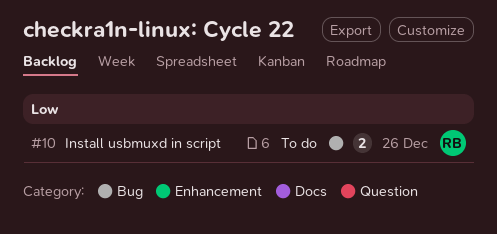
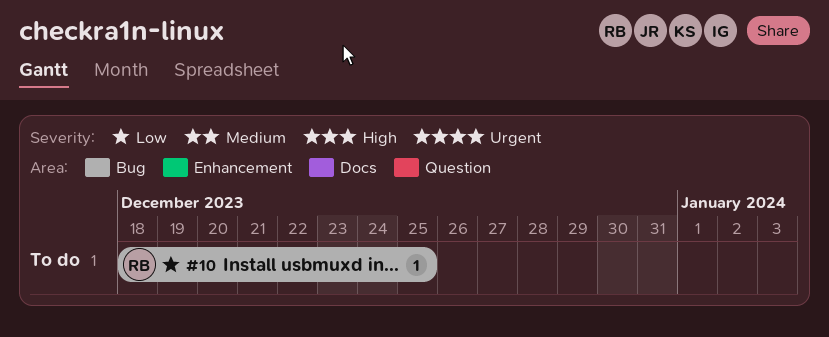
#10, estimate: 2 -> 1
#10, due: Dec 26 -> Dec 25

